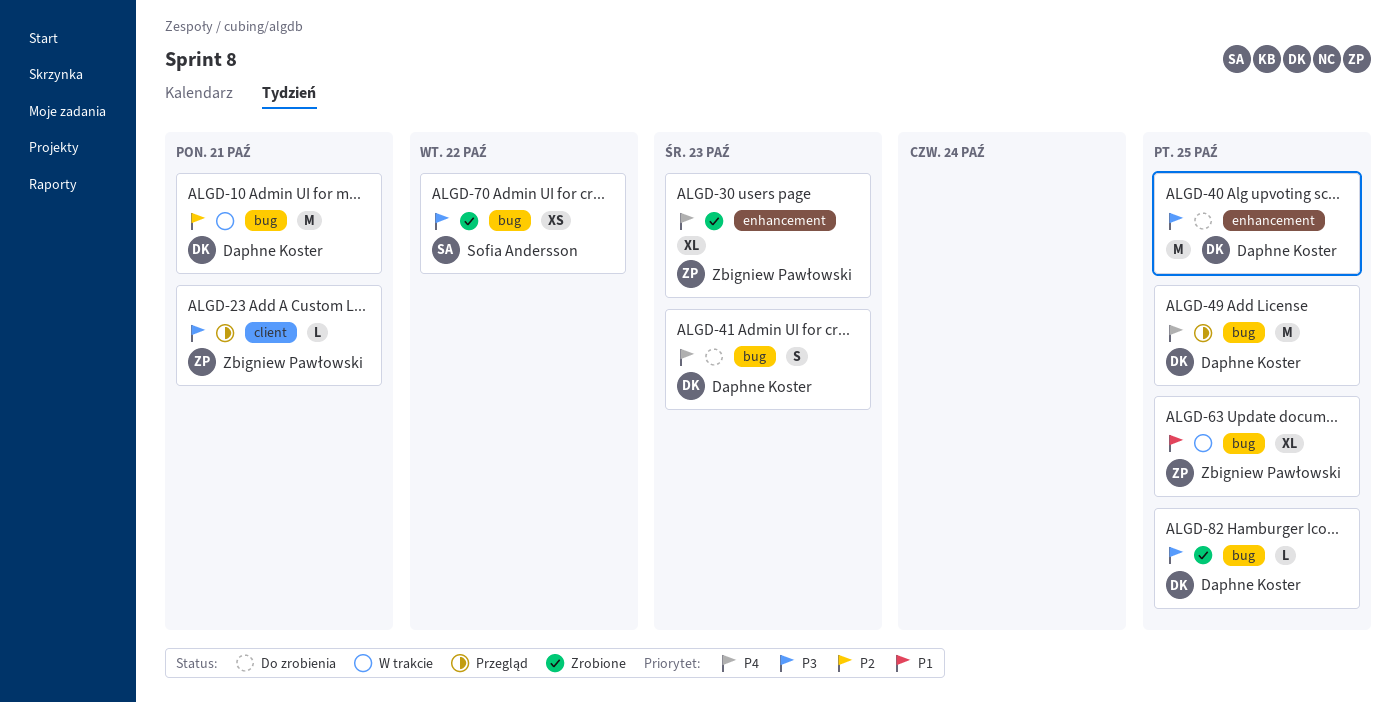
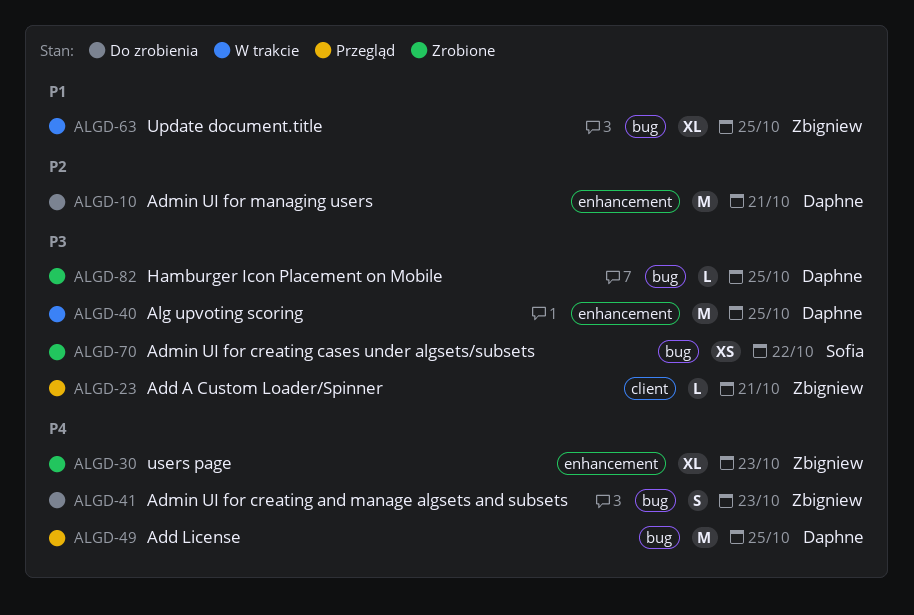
ALGD-10, status: W trakcie -> Do zrobienia
ALGD-10, label: bug -> enhancement
ALGD-40, status: Do zrobienia -> W trakcie
ALGD-41, owner: Daphne Koster -> Zbigniew Pawłowski

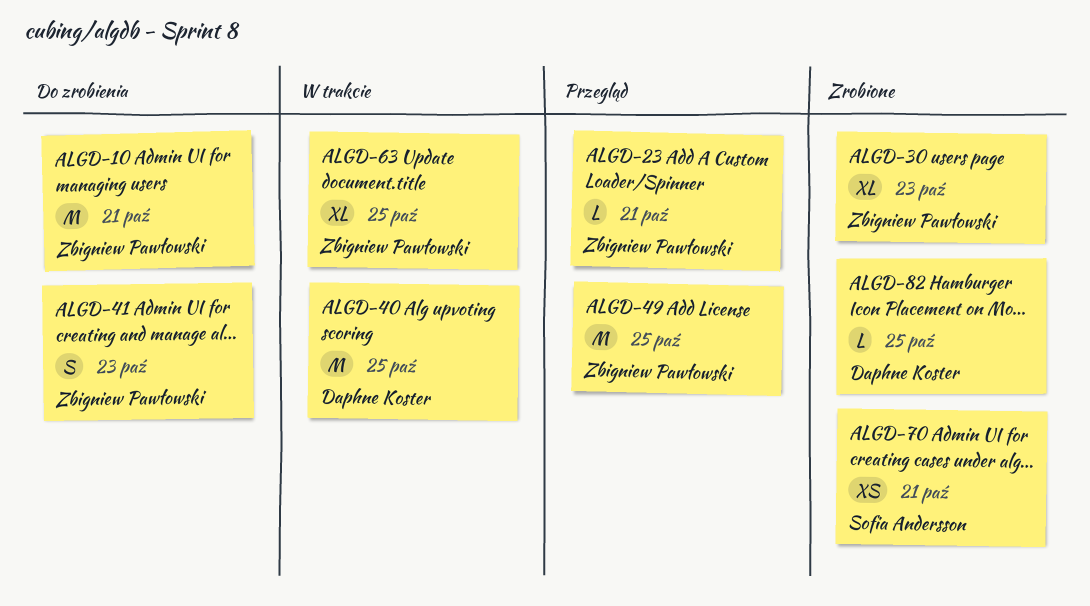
ALGD-10, owner: Daphne Koster -> Zbigniew Pawłowski
ALGD-49, owner: Daphne Koster -> Zbigniew Pawłowski
ALGD-70, due: Oct 22 -> Oct 21

